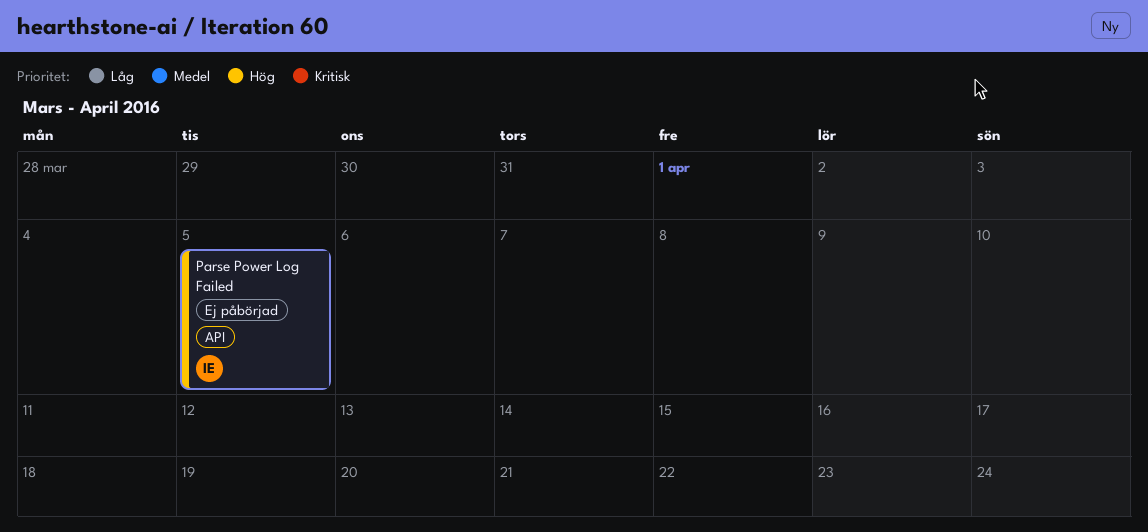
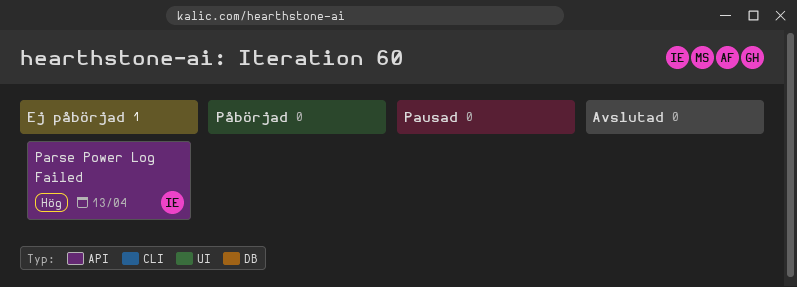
Parse Power Log Failed, due: Apr 5 -> Apr 13

